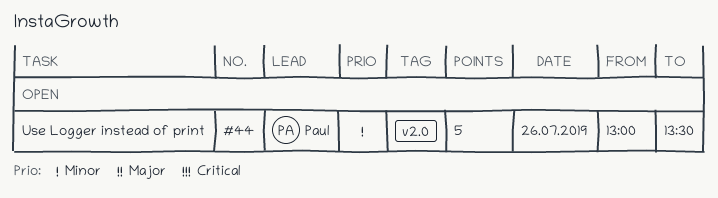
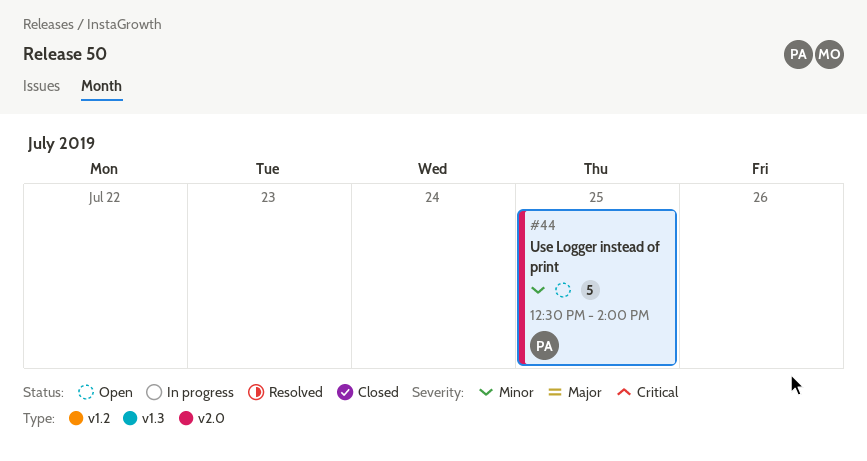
#44, day: Jul 26 -> Jul 25
#44, begins: 13:00 -> 12:30
#44, ends: 13:30 -> 14:00

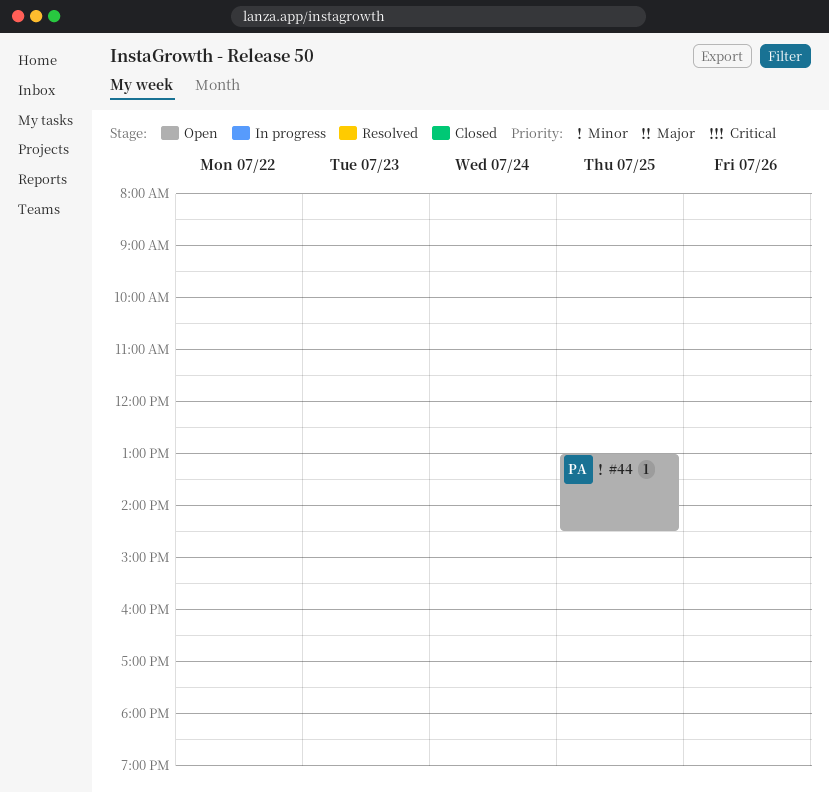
#44, estimate: 5 -> 1
#44, begins: 12:30 -> 13:00
#44, ends: 14:00 -> 14:30

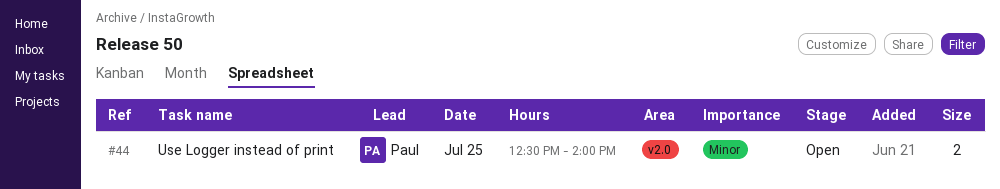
#44, estimate: 1 -> 2
#44, begins: 13:00 -> 12:30
#44, ends: 14:30 -> 14:00

